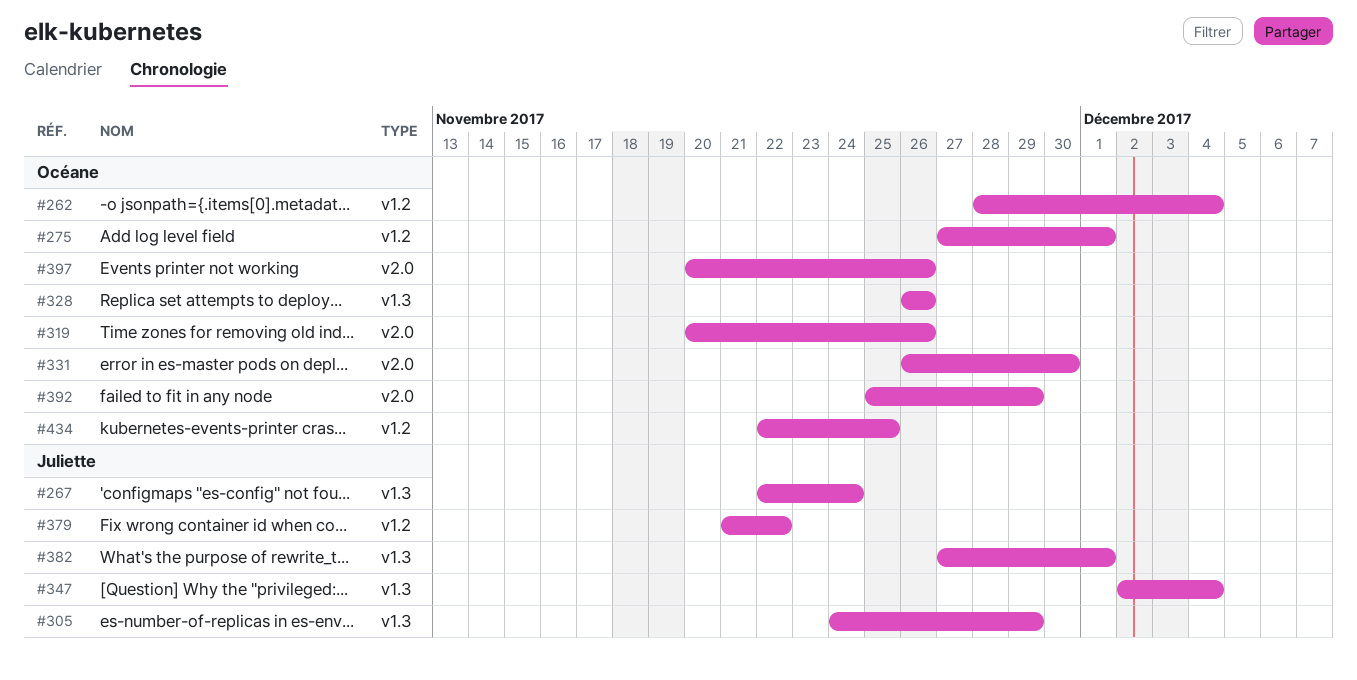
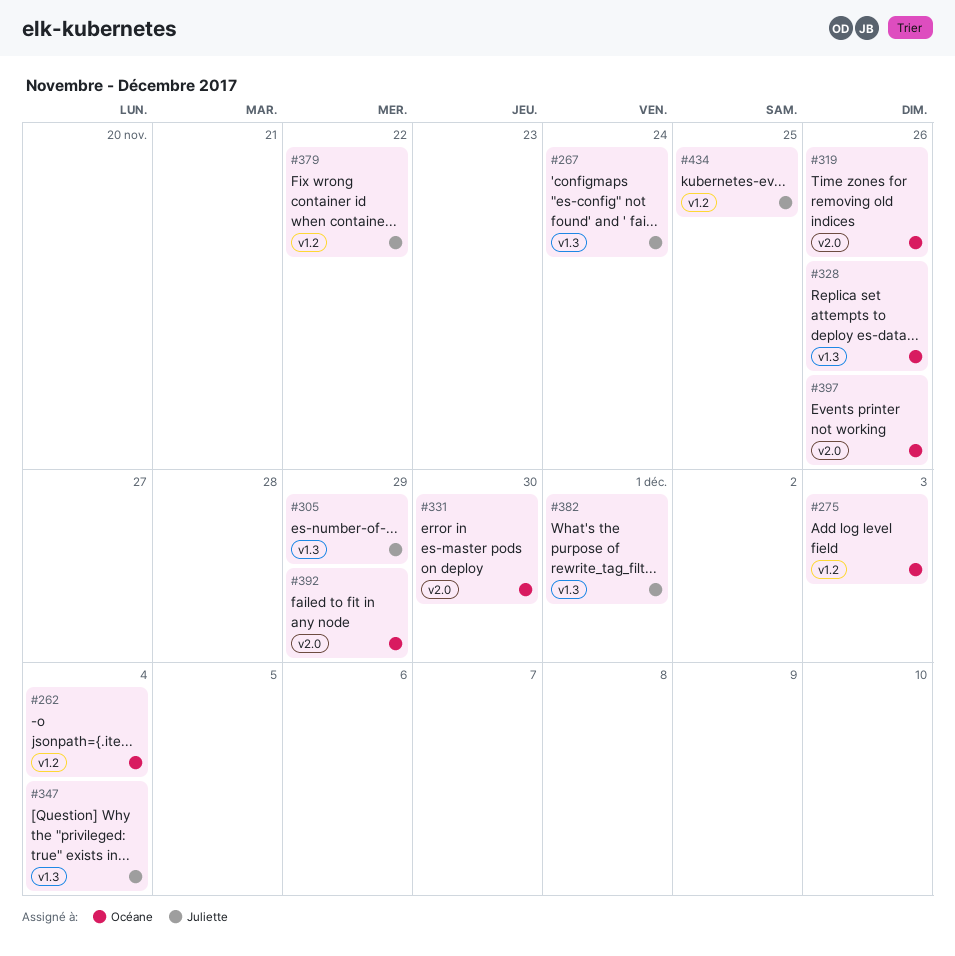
#275, due: Dec 1 -> Dec 3
#434, owner: Océane -> Juliette

